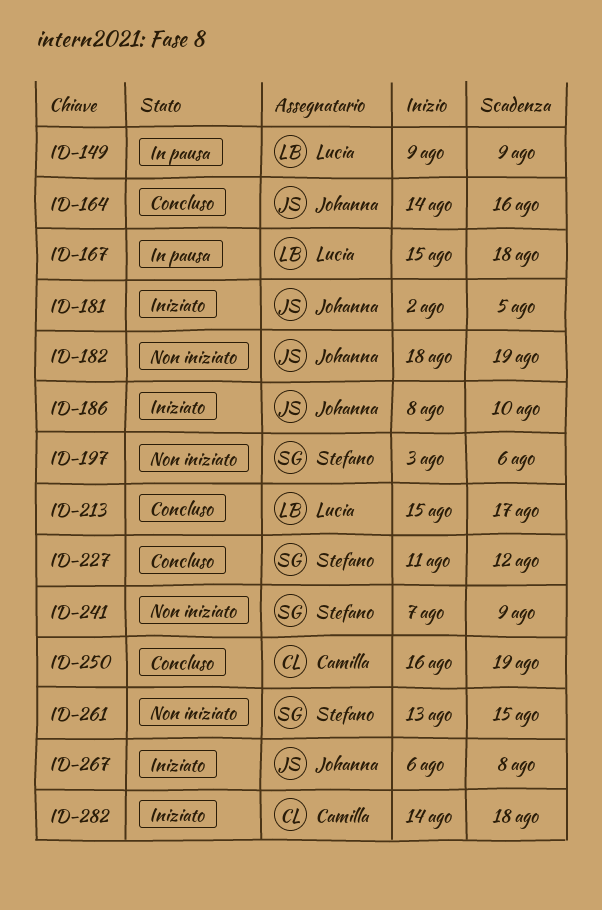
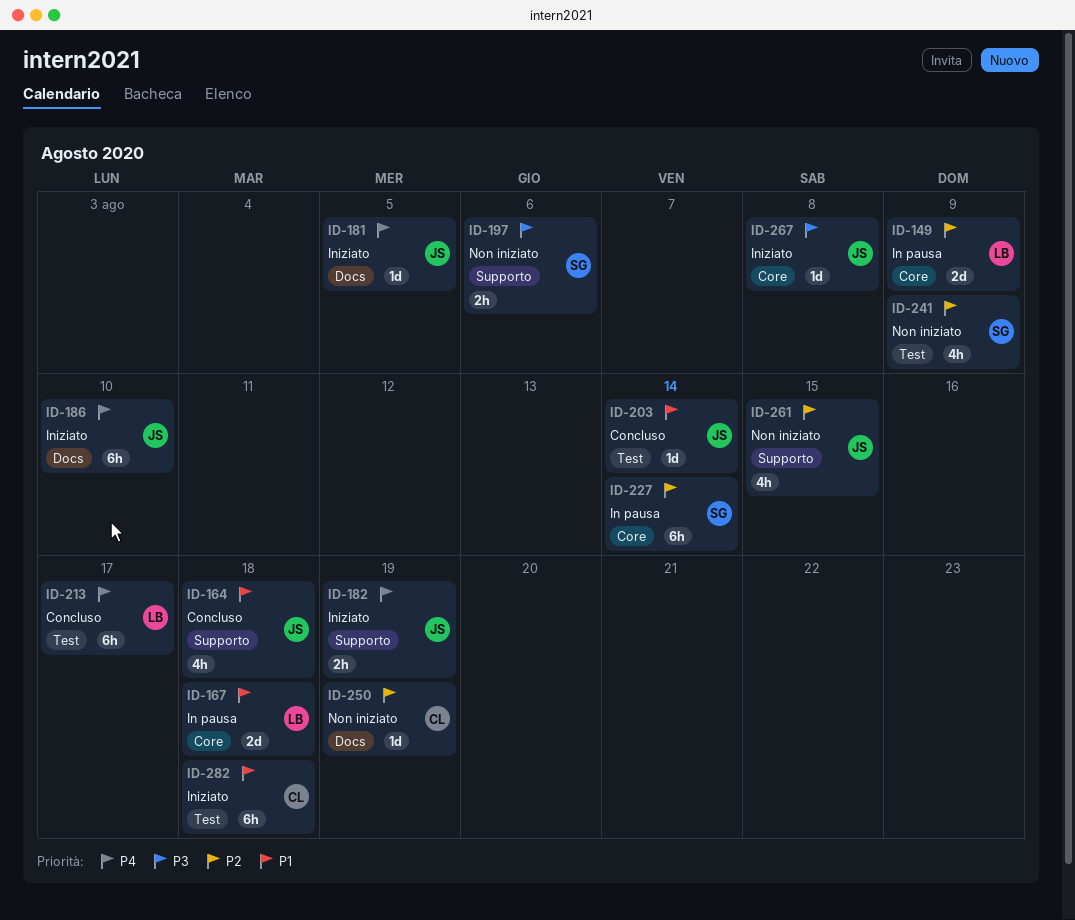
ID-164, due: Aug 16 -> Aug 18
ID-182, status: Non iniziato -> Iniziato
ID-203: none -> present
ID-227, status: Concluso -> In pausa
ID-227, due: Aug 12 -> Aug 14
ID-250, status: Concluso -> Non iniziato
ID-261, owner: Stefano -> Johanna

